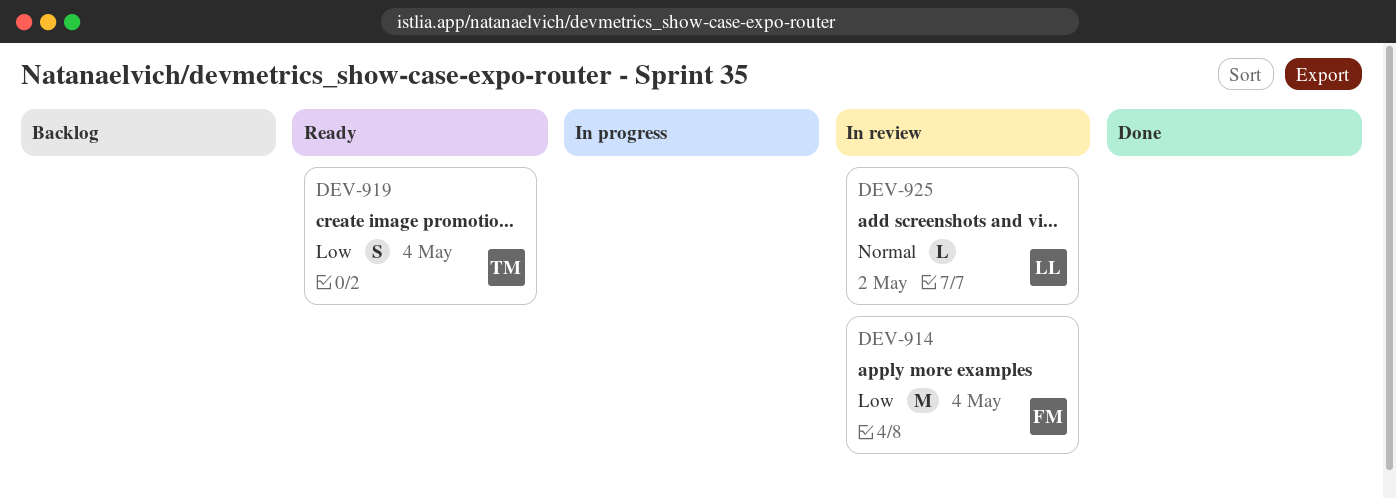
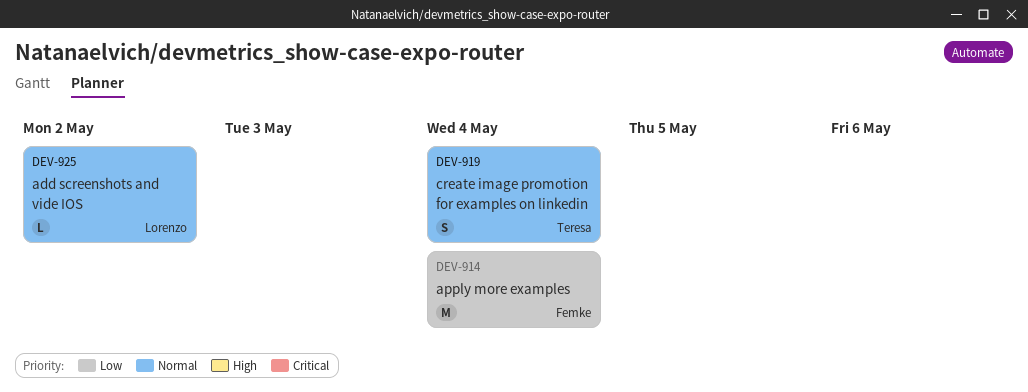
DEV-919, priority: Low -> Normal

